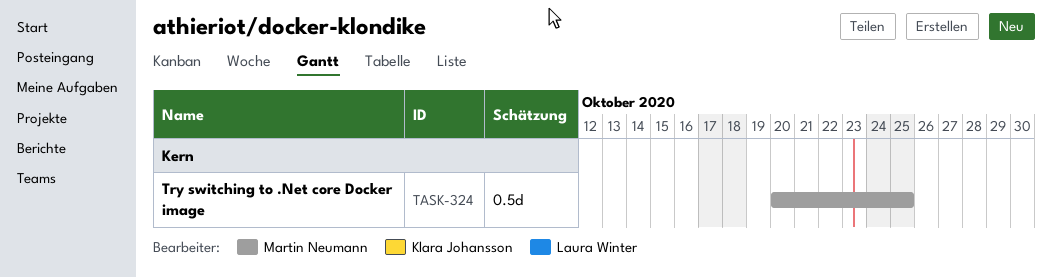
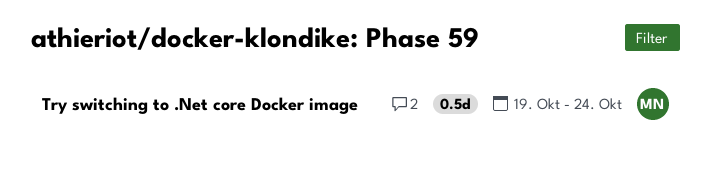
Try switching to .Net core Docker image, start: Oct 20 -> Oct 19
Try switching to .Net core Docker image, due: Oct 25 -> Oct 24

